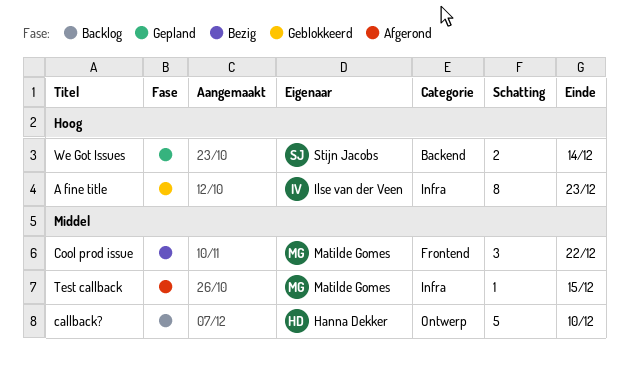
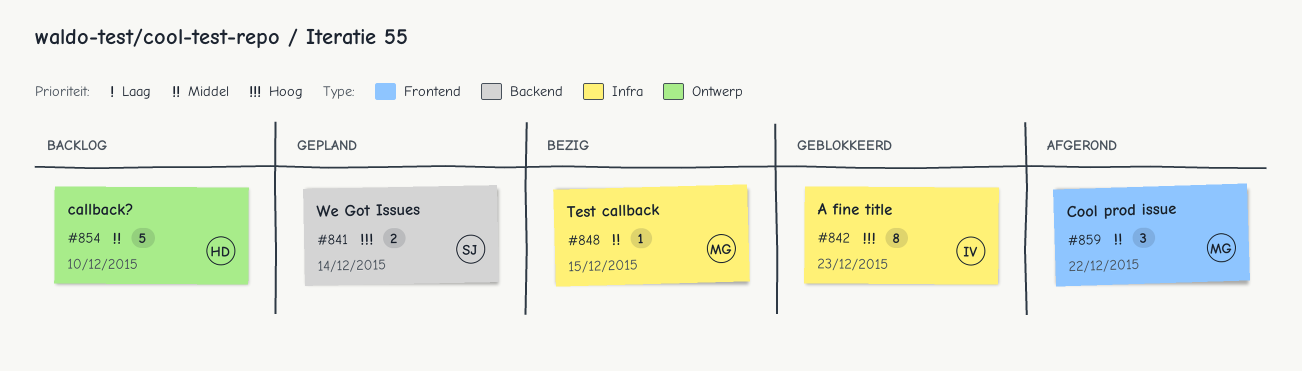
Cool prod issue, status: Bezig -> Afgerond
Test callback, status: Afgerond -> Bezig

